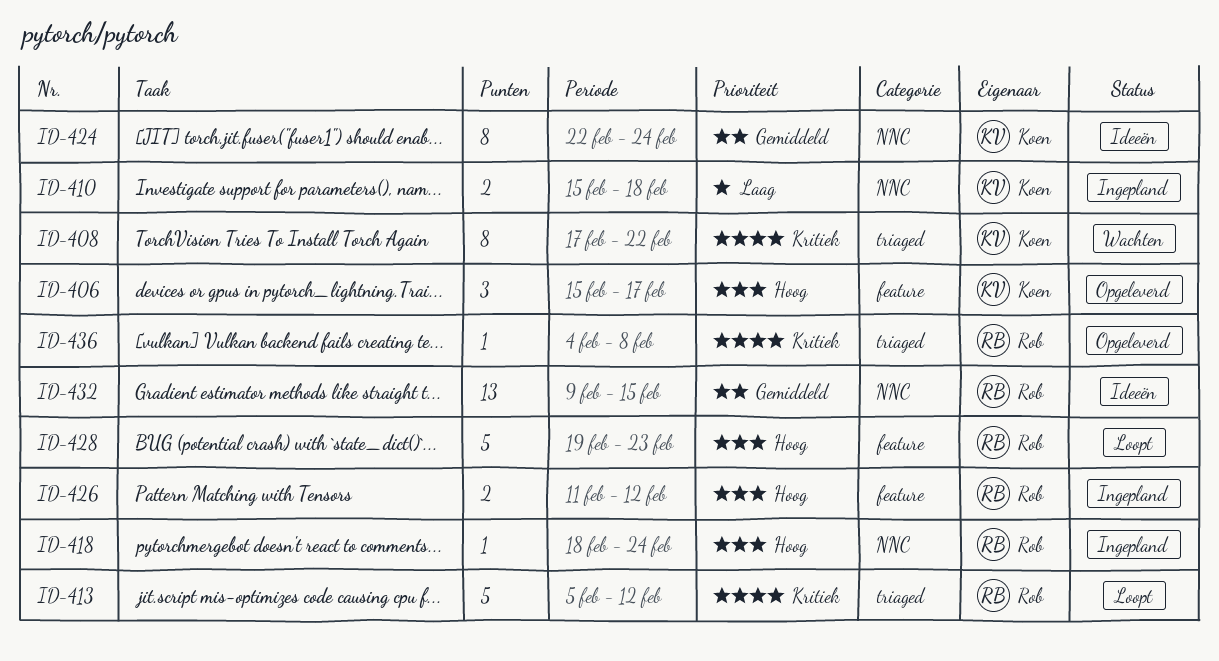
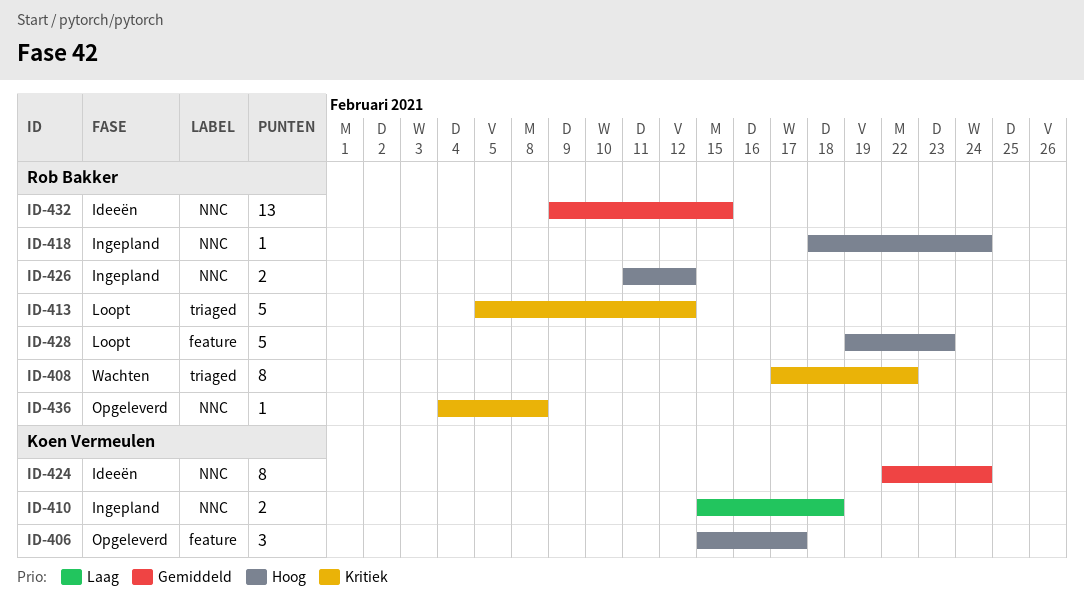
ID-408, owner: Koen Vermeulen -> Rob Bakker
ID-426, label: feature -> NNC
ID-436, label: triaged -> NNC

